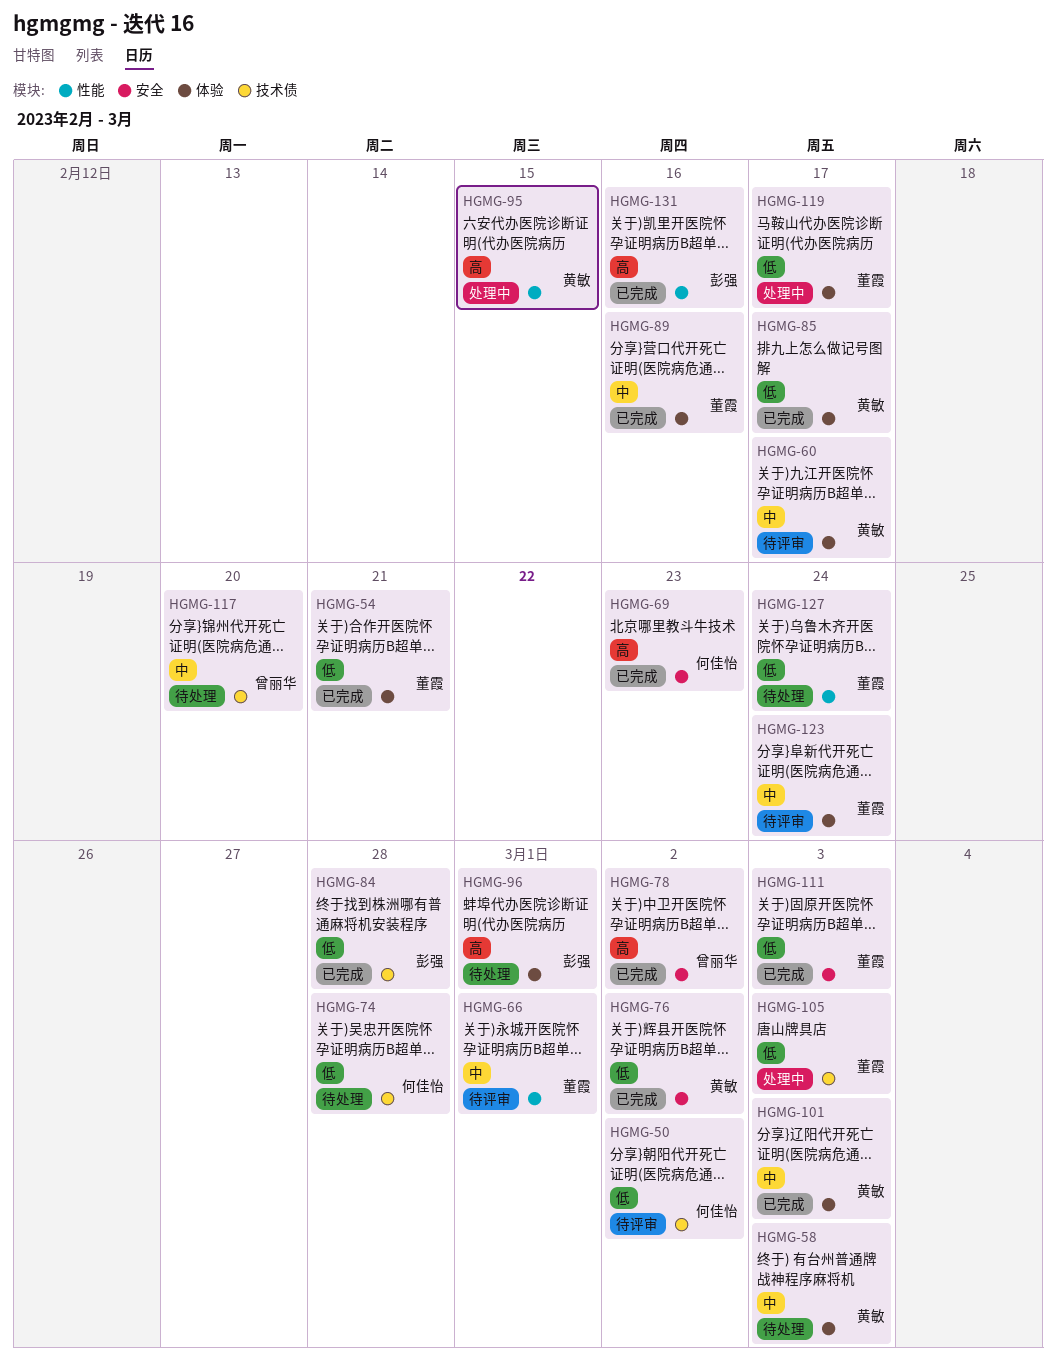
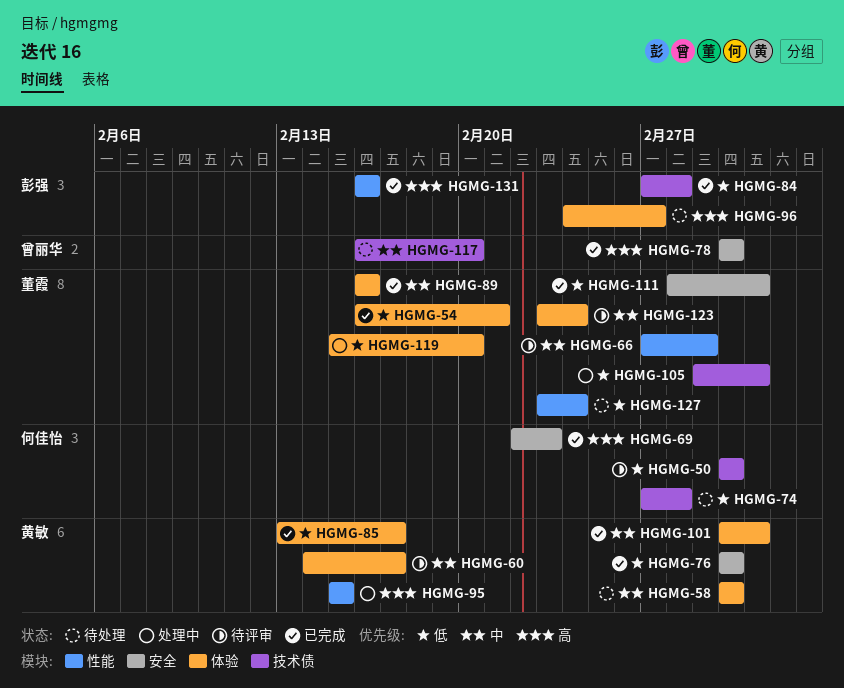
HGMG-58, due: Mar 3 -> Mar 2
HGMG-96, due: Mar 1 -> Feb 27
HGMG-119, due: Feb 17 -> Feb 20

